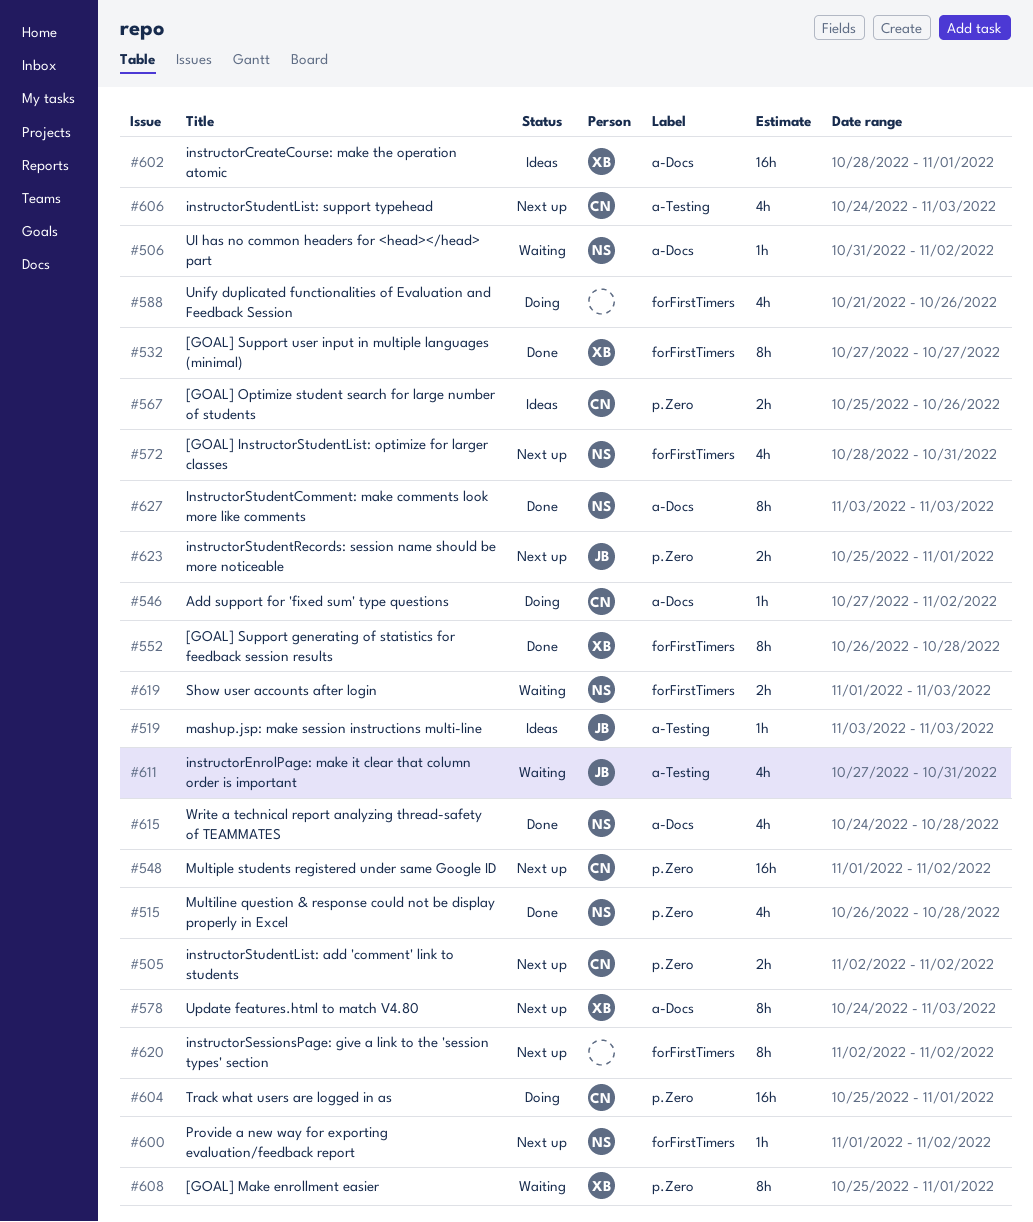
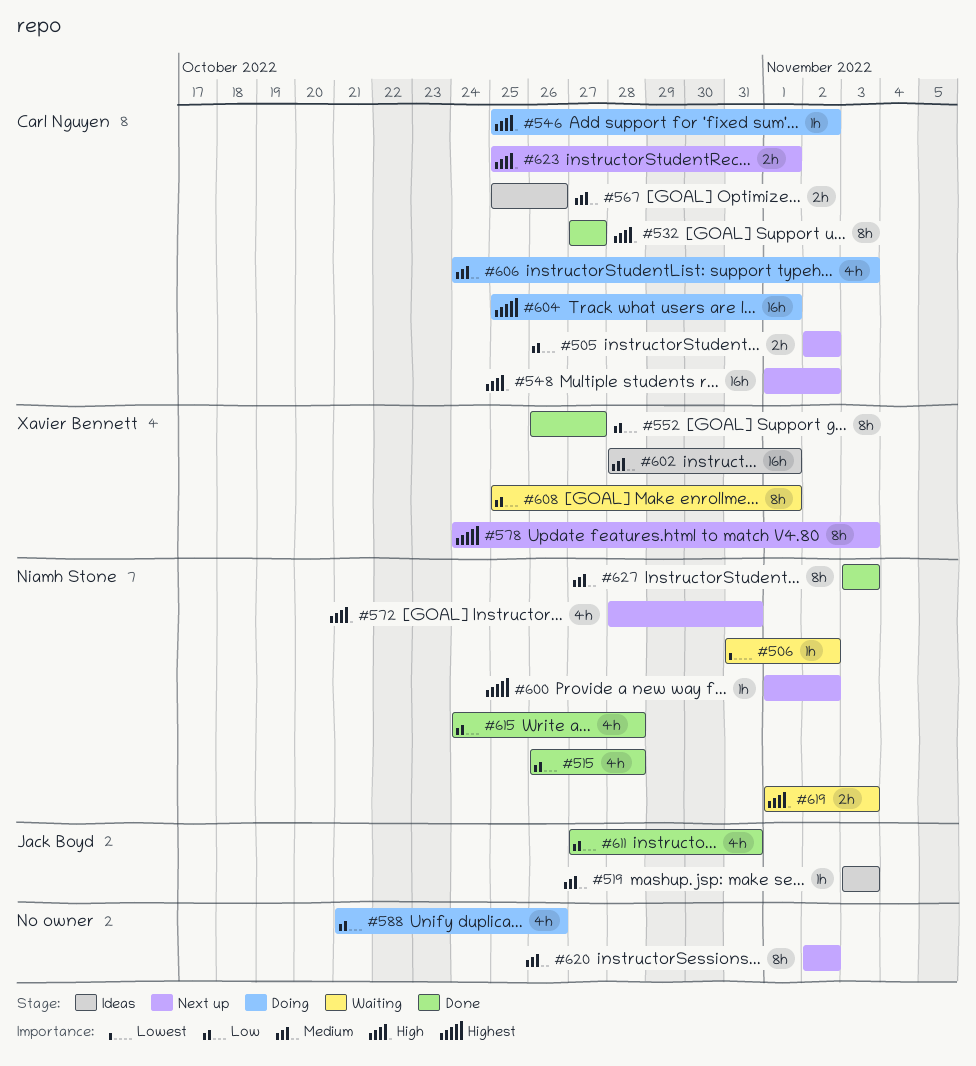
#532, owner: Xavier Bennett -> Carl Nguyen
#546, start: Oct 27 -> Oct 25
#552, due: Oct 28 -> Oct 27
#606, status: Next up -> Doing
#611, status: Waiting -> Done
#623, owner: Jack Boyd -> Carl Nguyen

